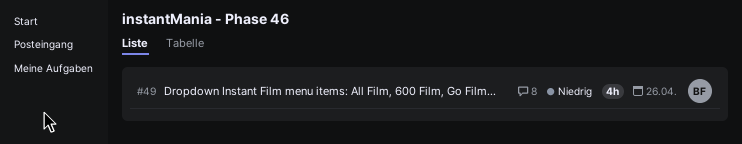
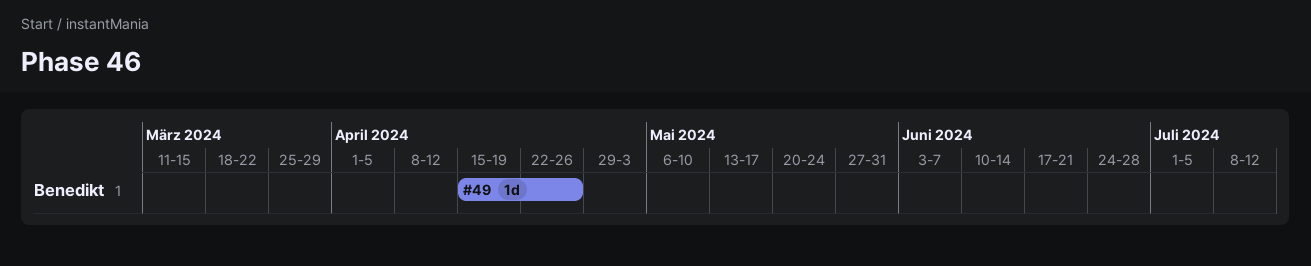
#49, estimate: 4h -> 1d

